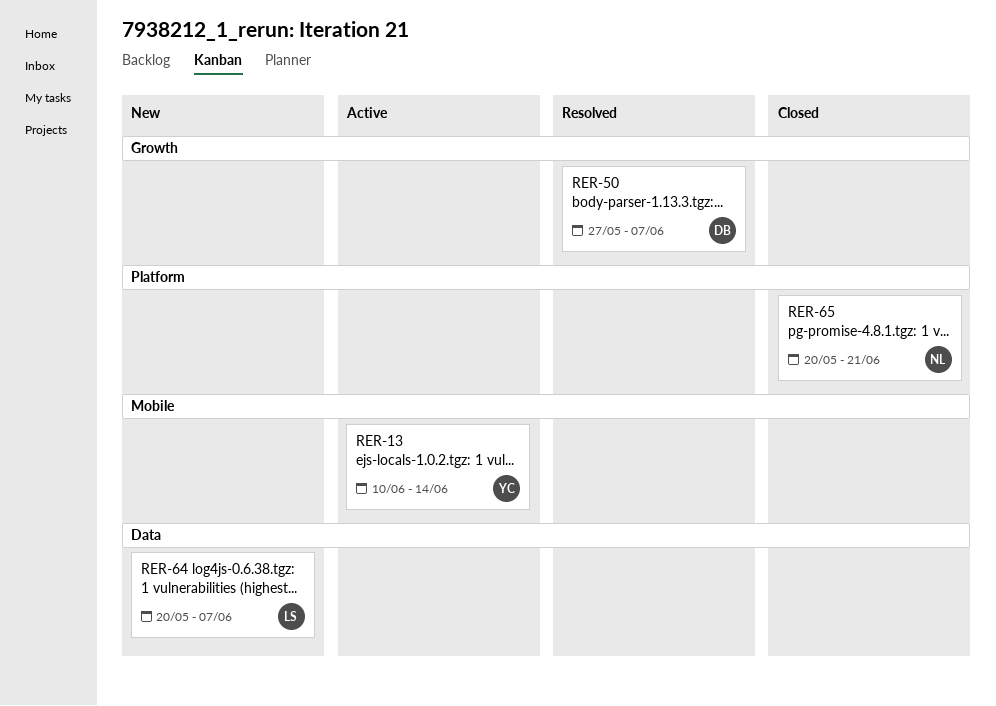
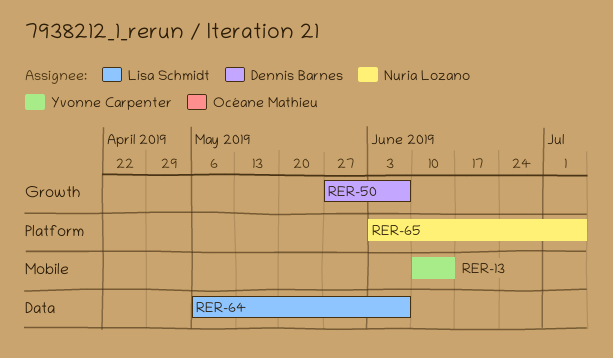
RER-64, start: May 20 -> May 6
RER-65, start: May 20 -> Jun 3
RER-65, due: Jun 21 -> Jul 5

